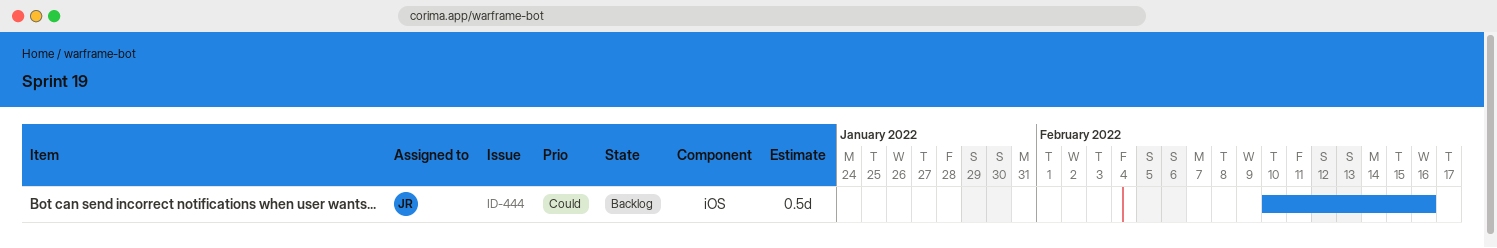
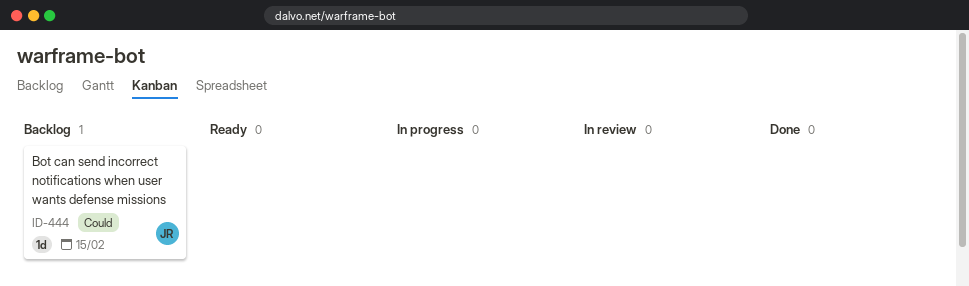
ID-444, estimate: 0.5d -> 1d
ID-444, due: Feb 16 -> Feb 15

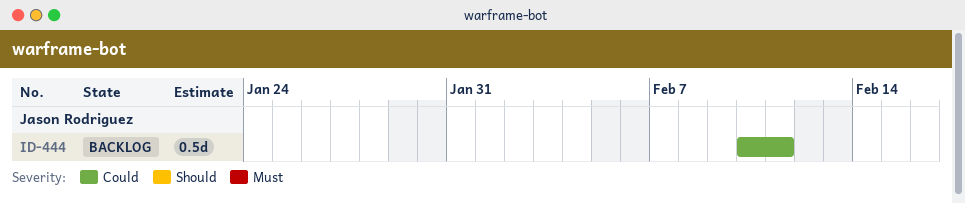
ID-444, estimate: 1d -> 0.5d
ID-444, due: Feb 15 -> Feb 11

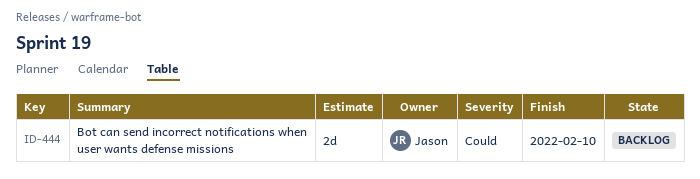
ID-444, estimate: 0.5d -> 2d
ID-444, due: Feb 11 -> Feb 10

